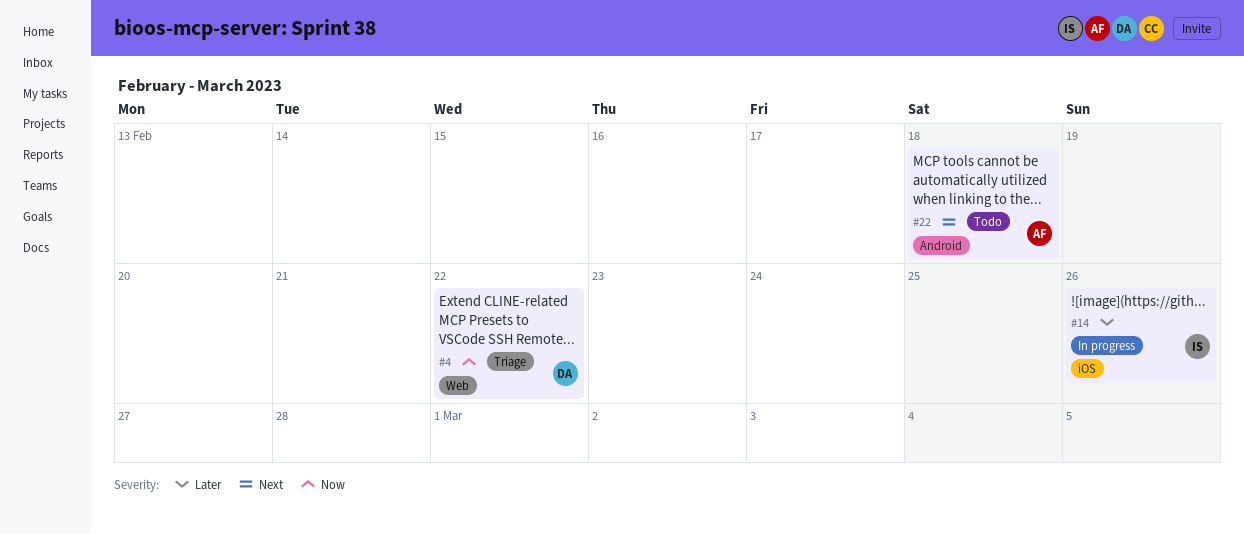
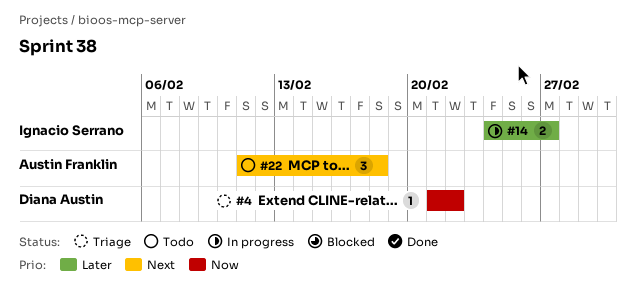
#14, due: Feb 26 -> Feb 27

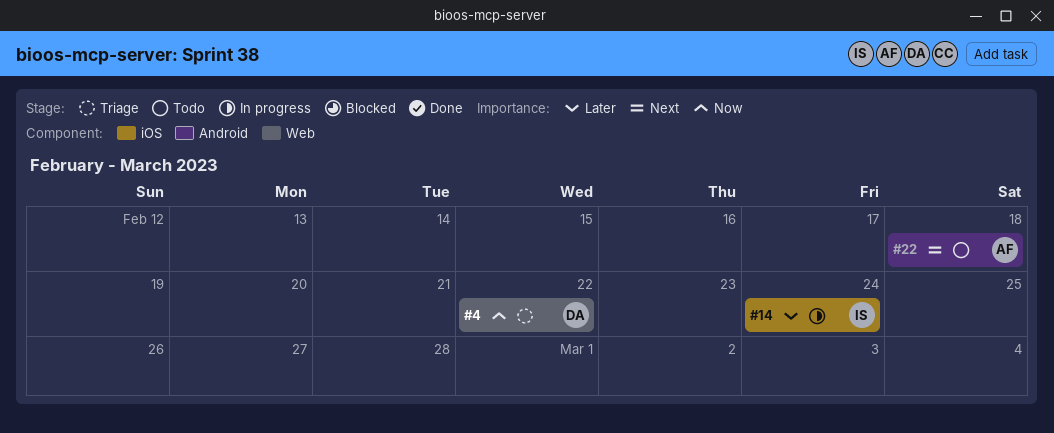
#14, due: Feb 27 -> Feb 24

